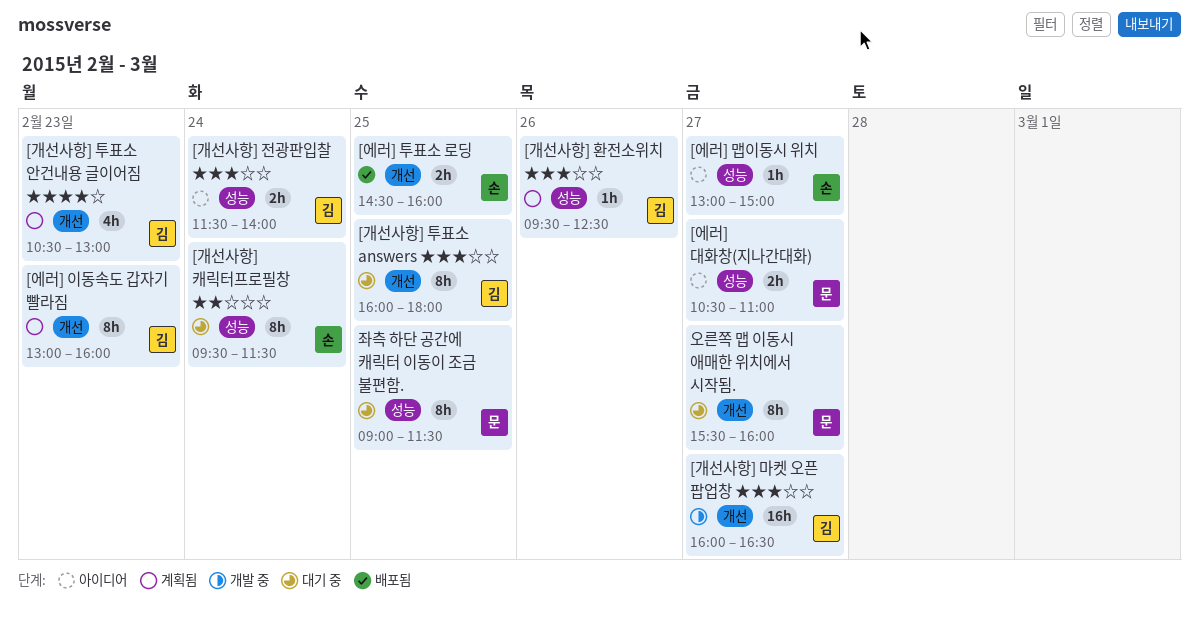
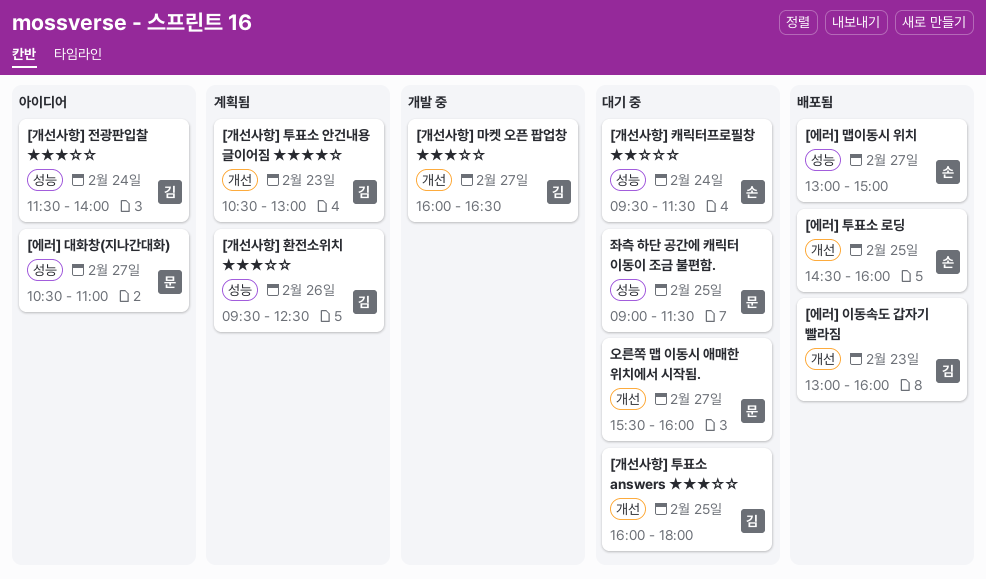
[에러] 맵이동시 위치, status: 아이디어 -> 배포됨
[에러] 이동속도 갑자기 빨라짐, status: 계획됨 -> 배포됨

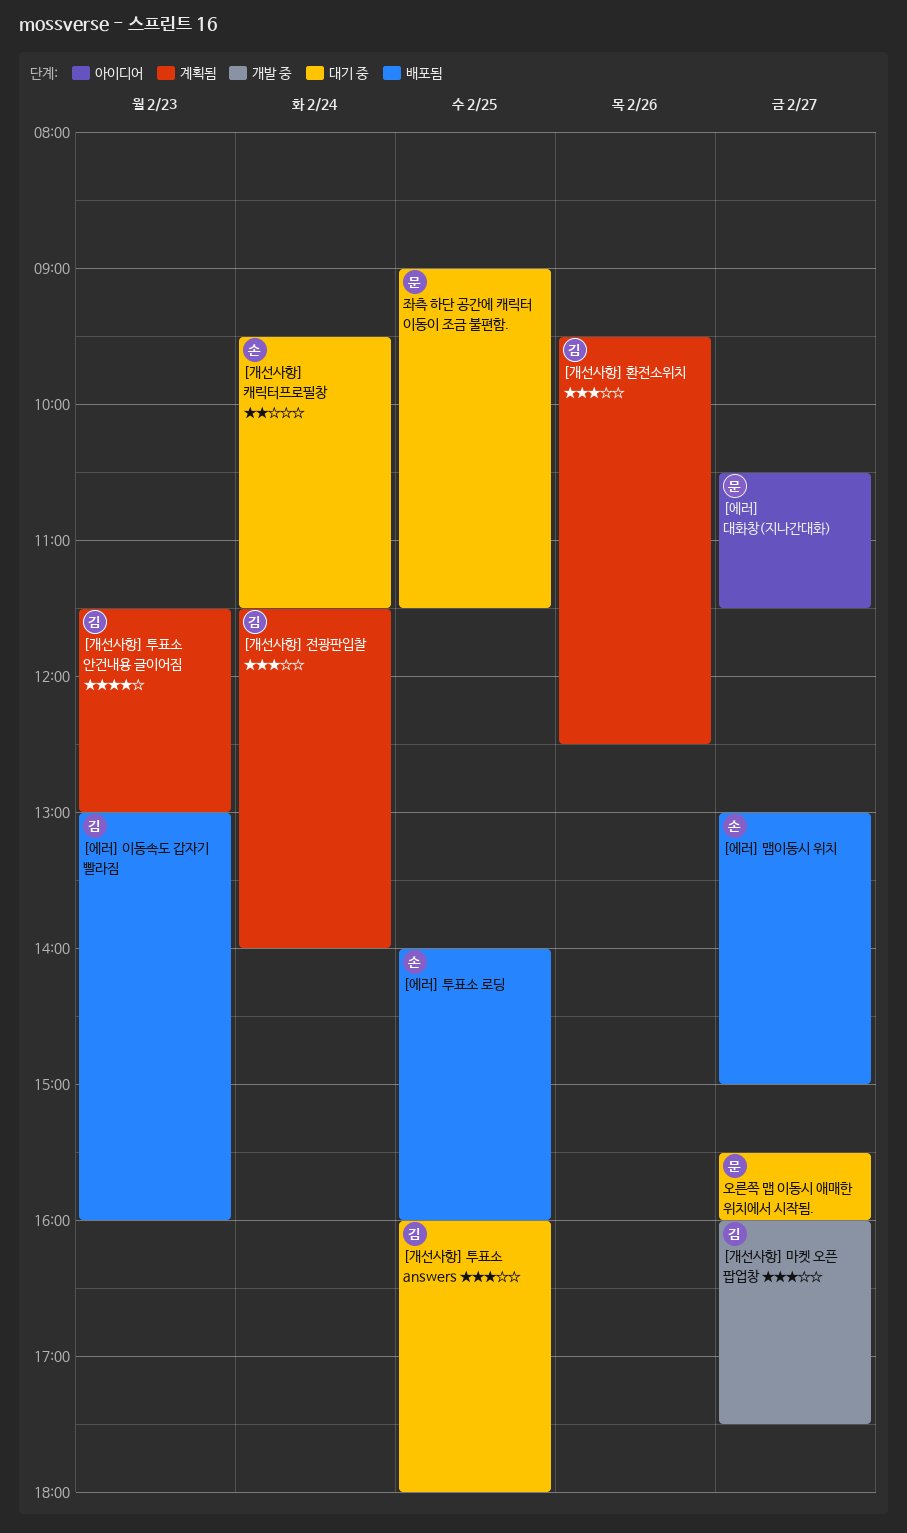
[개선사항] 마켓 오픈 팝업창 ★★★☆☆, ends: 16:30 -> 17:30
[개선사항] 전광판입찰 ★★★☆☆, status: 아이디어 -> 계획됨
[개선사항] 투표소 안건내용 글이어짐 ★★★★☆, begins: 10:30 -> 11:30
[에러] 대화창(지나간대화), ends: 11:00 -> 11:30
[에러] 투표소 로딩, begins: 14:30 -> 14:00

